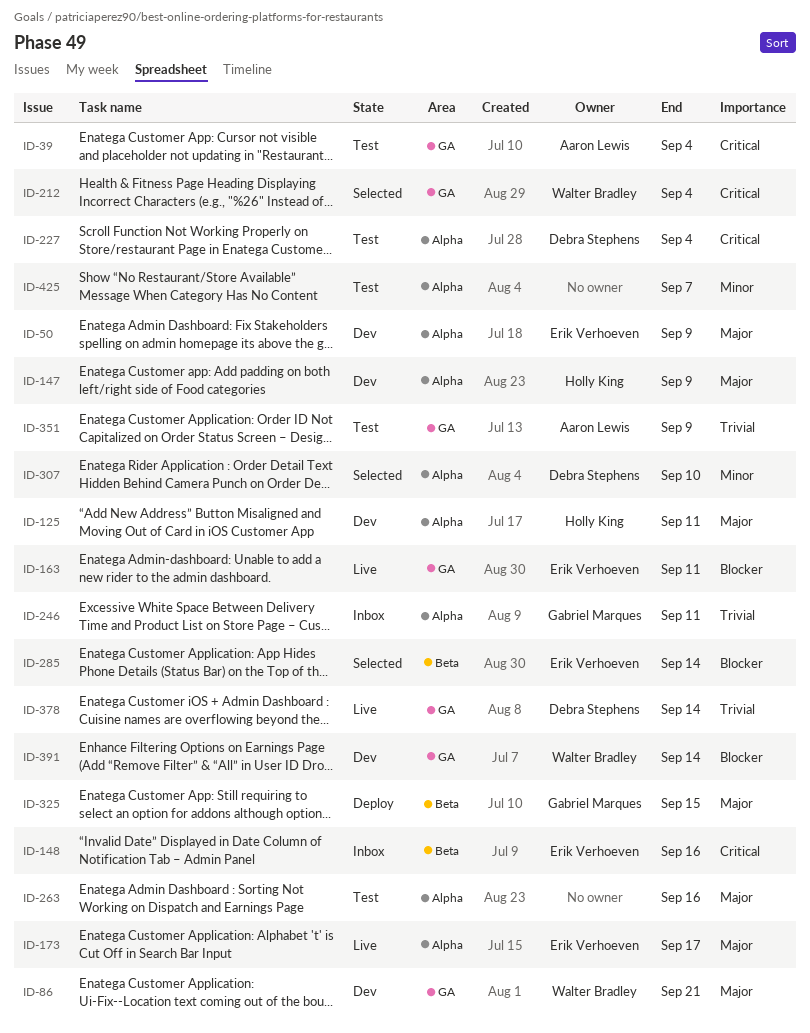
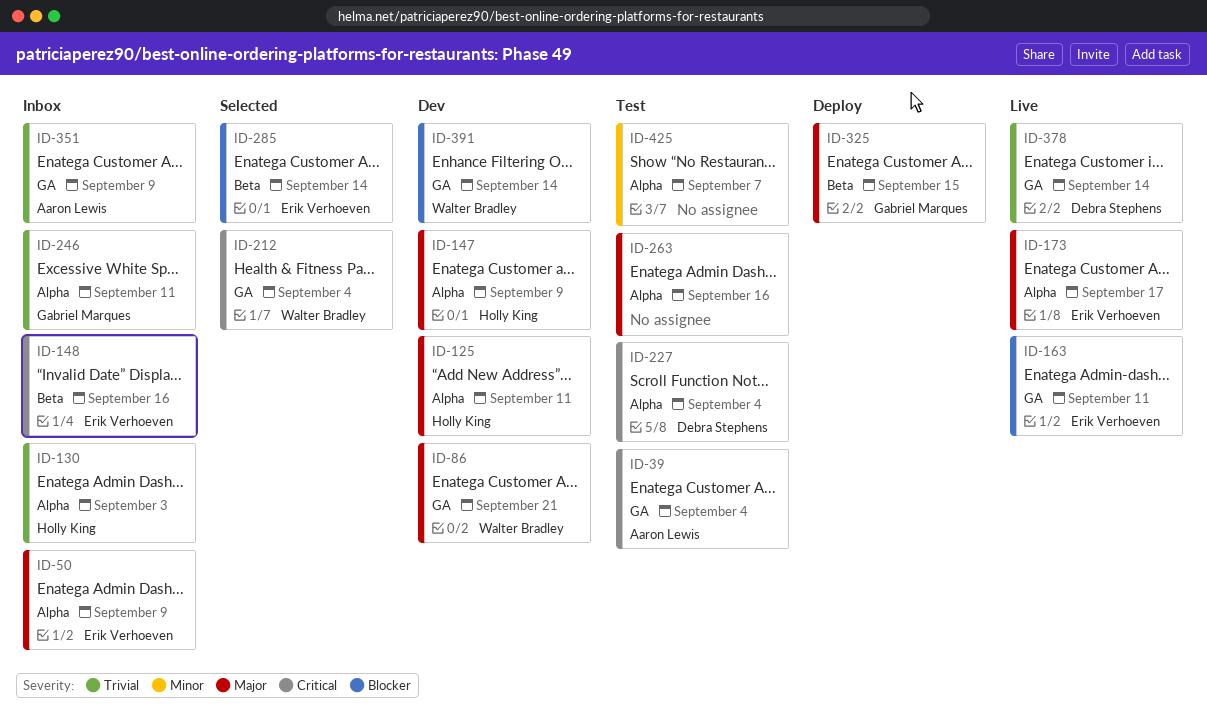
ID-50, status: Dev -> Inbox
ID-130: none -> present
ID-307: present -> none
ID-351, status: Test -> Inbox

